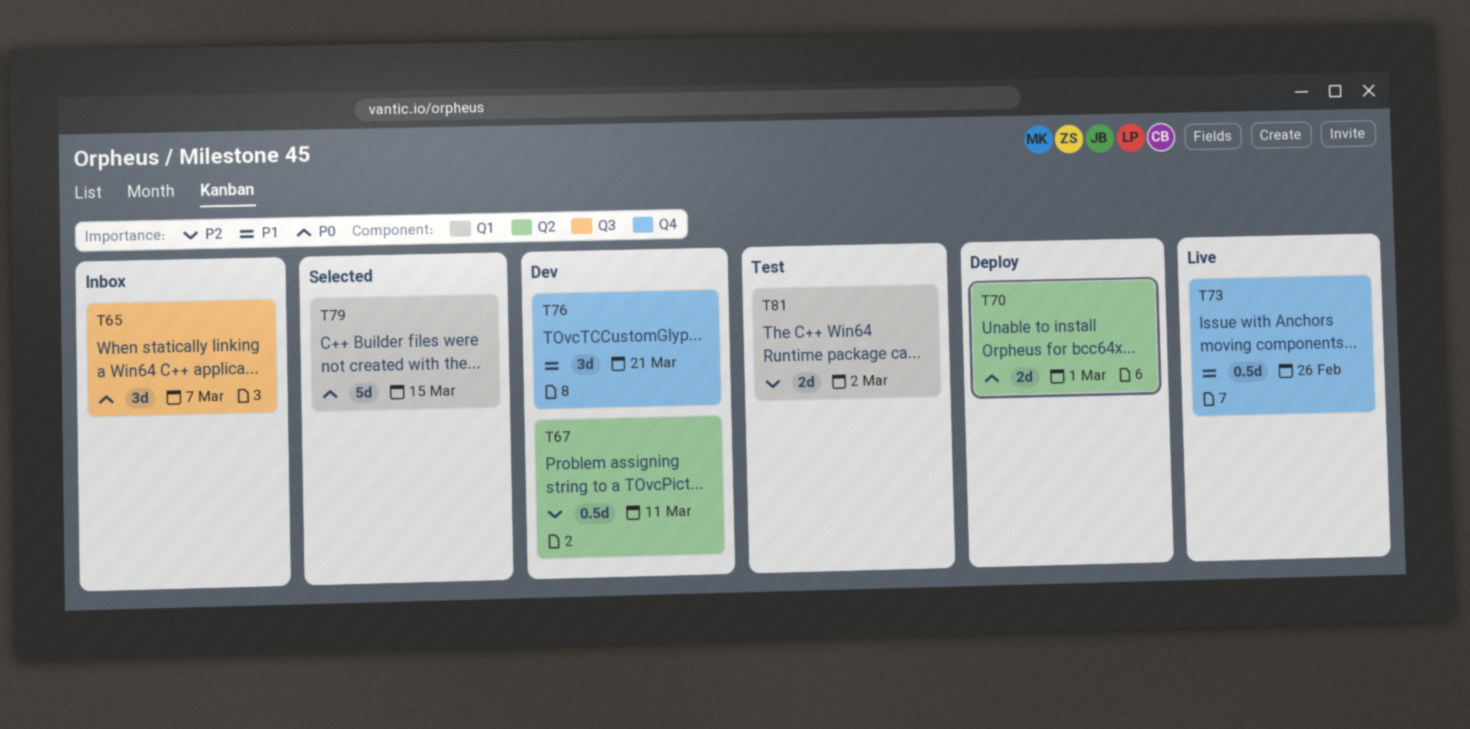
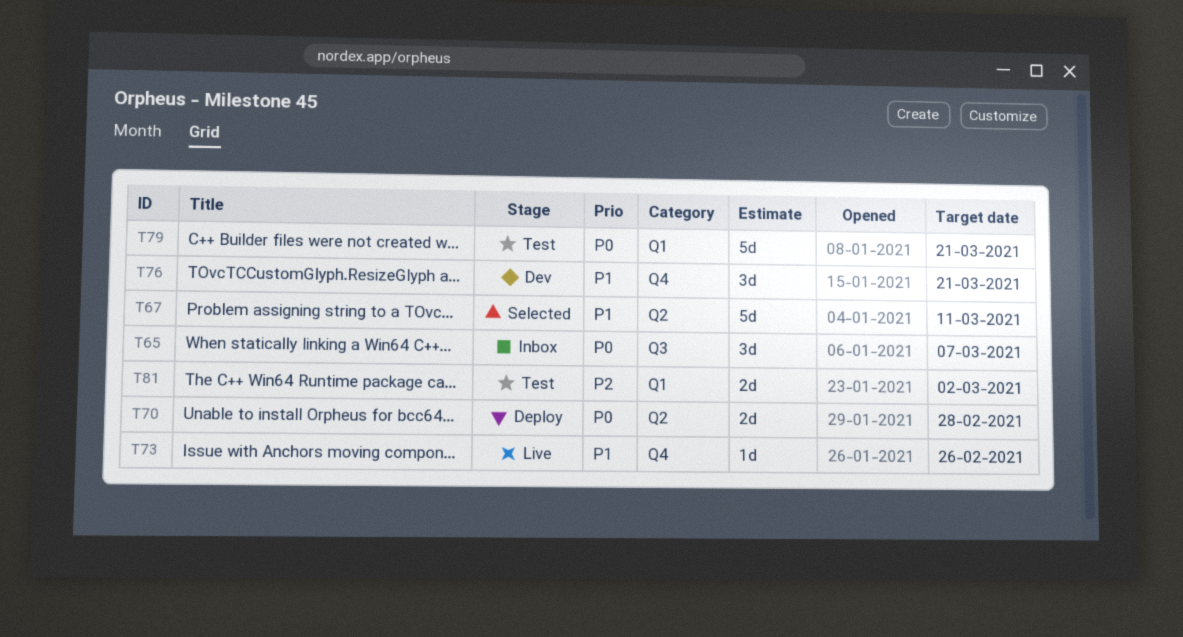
T67, status: Dev -> Selected
T67, priority: P2 -> P1
T67, estimate: 0.5d -> 5d
T70, due: Mar 1 -> Feb 28
T73, estimate: 0.5d -> 1d
T79, status: Selected -> Test
T79, due: Mar 15 -> Mar 21

